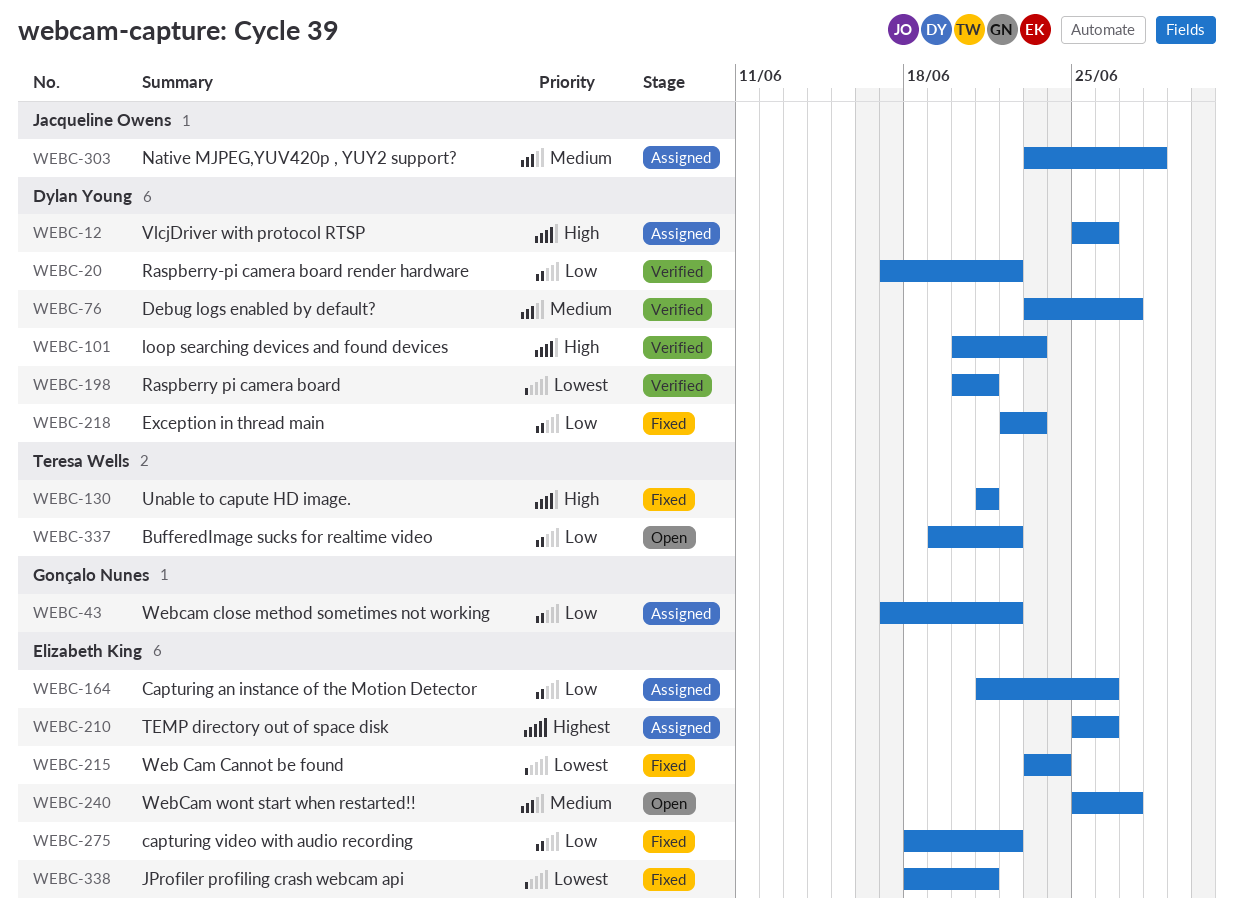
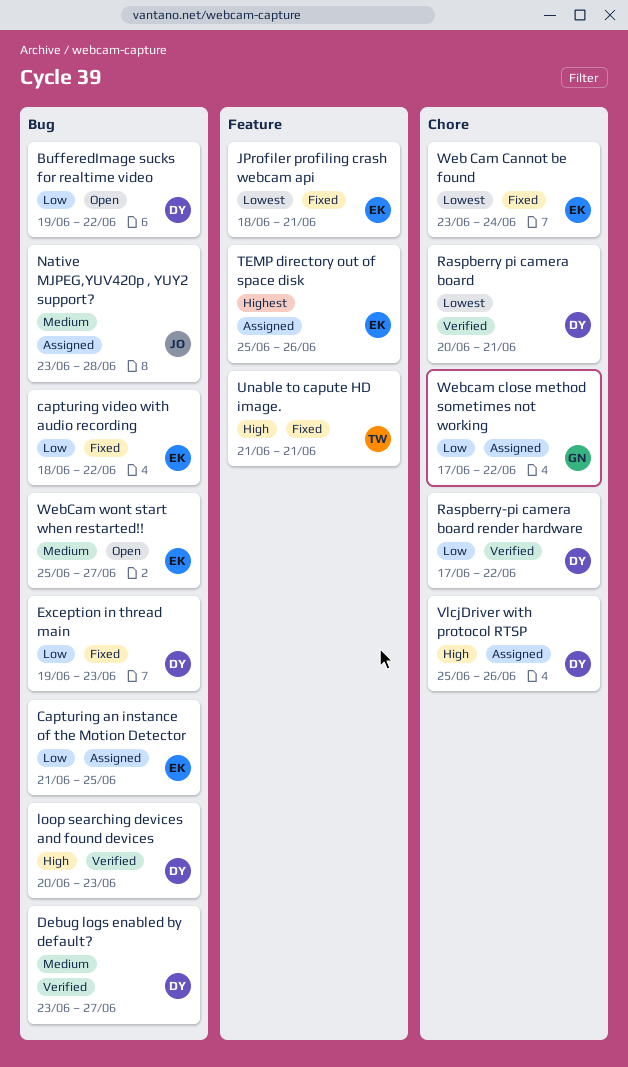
BufferedImage sucks for realtime video, owner: Teresa Wells -> Dylan Young
Capturing an instance of the Motion Detector, due: Jun 26 -> Jun 25
Exception in thread main, start: Jun 22 -> Jun 19

